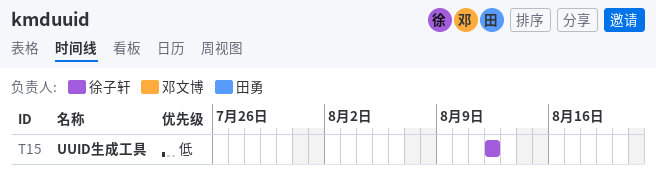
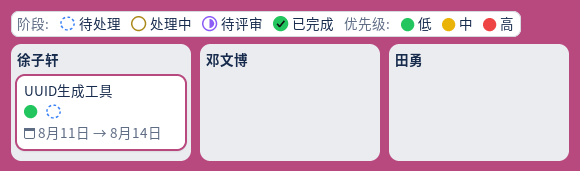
UUID生成工具, start: Aug 12 -> Aug 11
UUID生成工具, due: Aug 12 -> Aug 14

